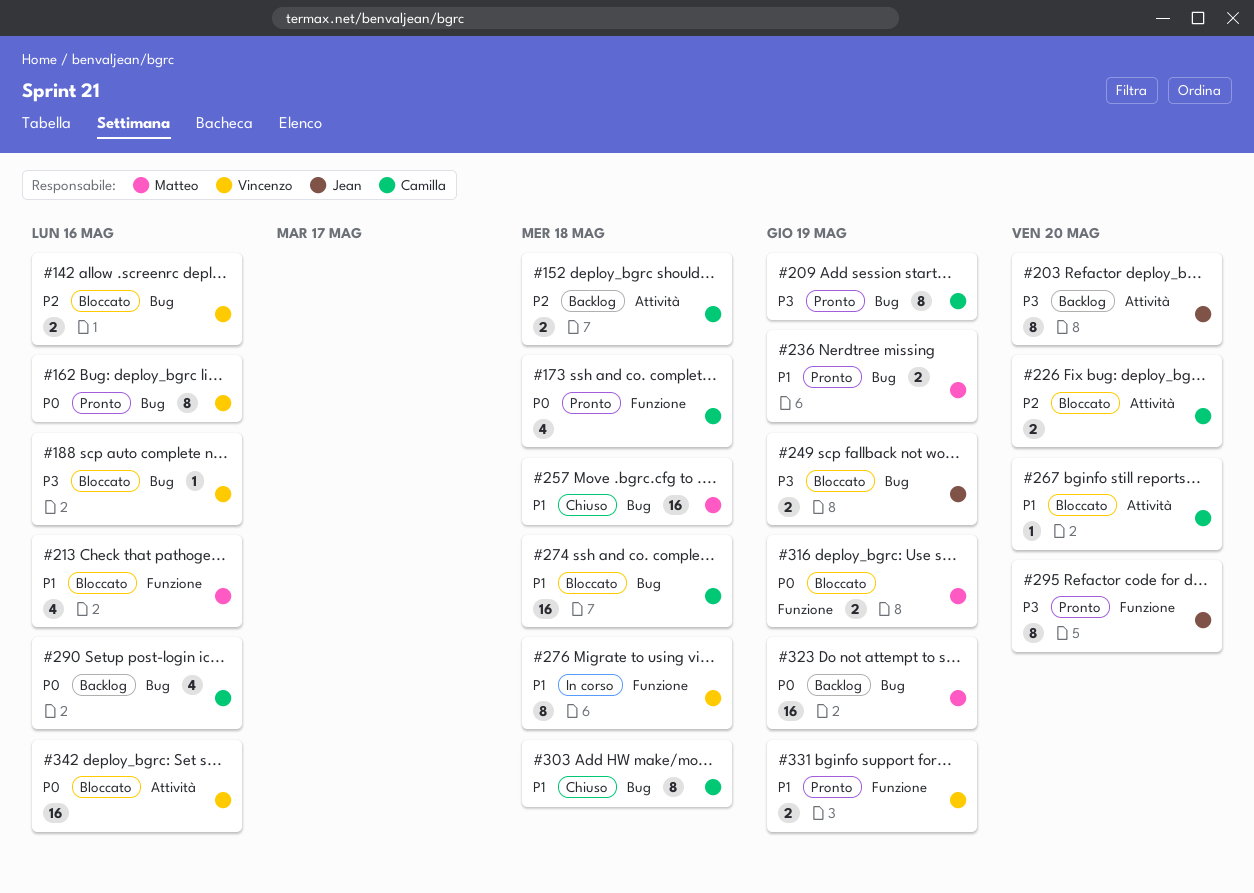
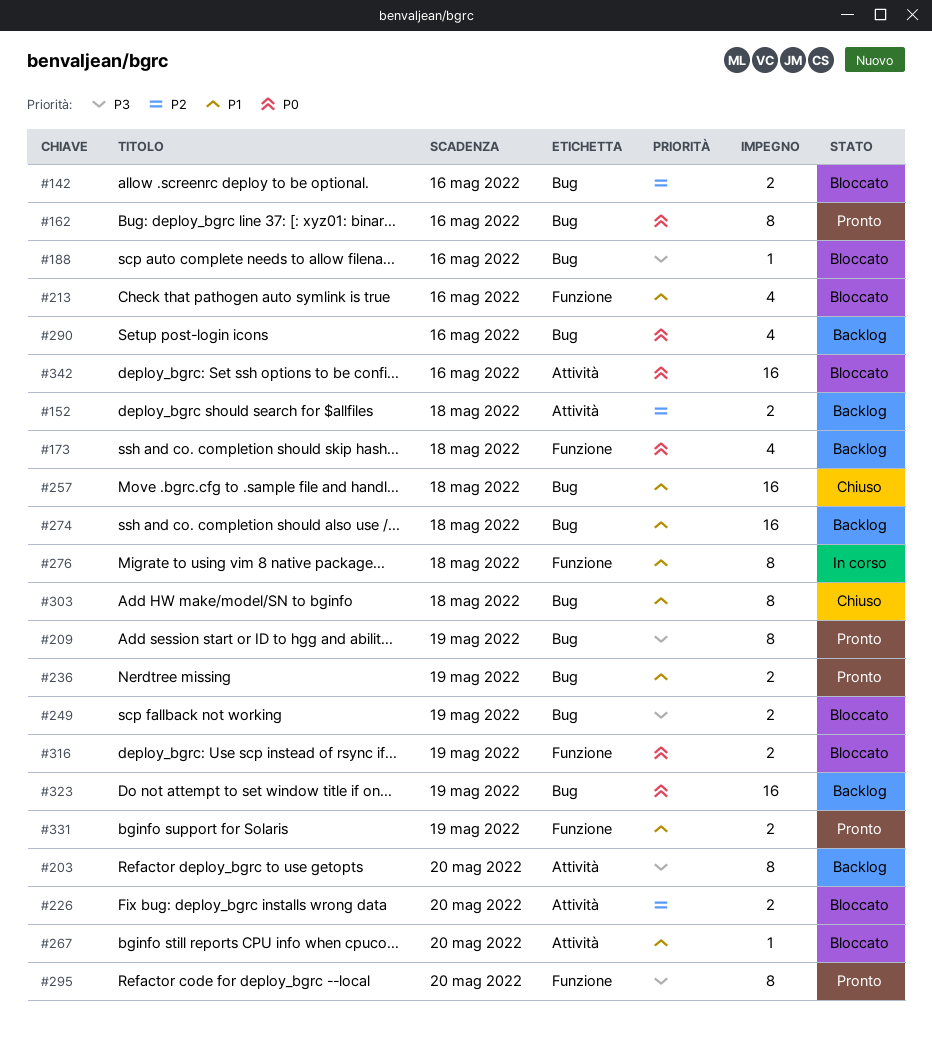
#173, status: Pronto -> Backlog
#274, status: Bloccato -> Backlog

